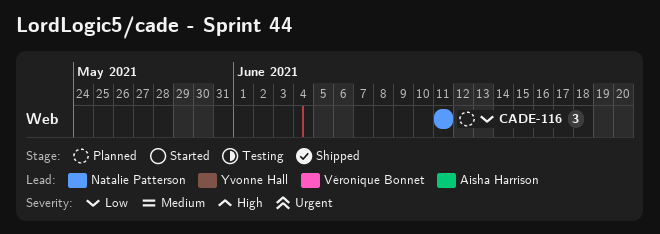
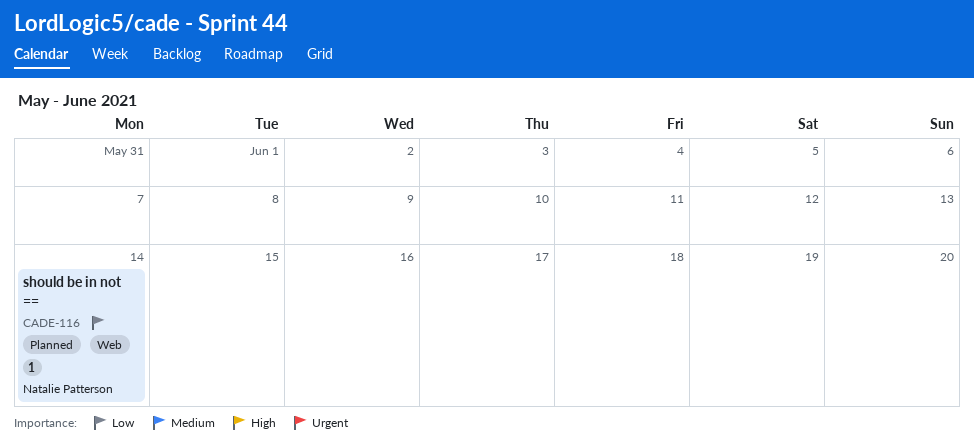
CADE-116, estimate: 3 -> 1
CADE-116, due: Jun 11 -> Jun 14

